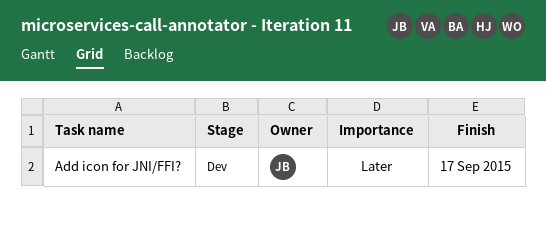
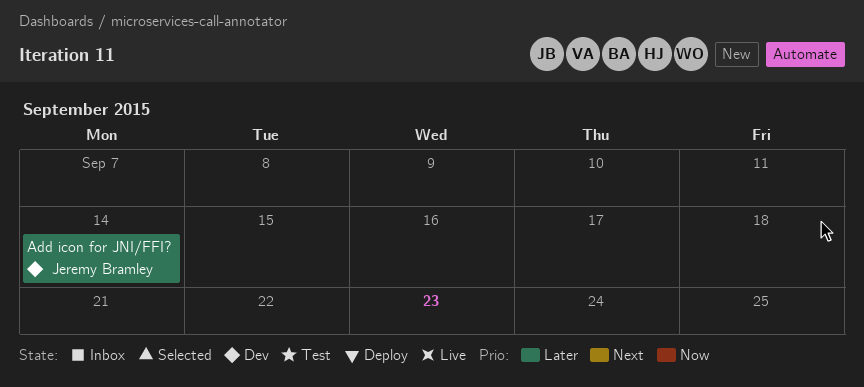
Add icon for JNI/FFI?, due: Sep 17 -> Sep 14

